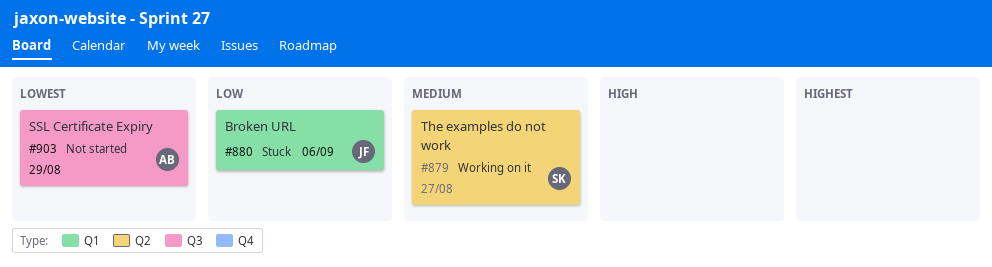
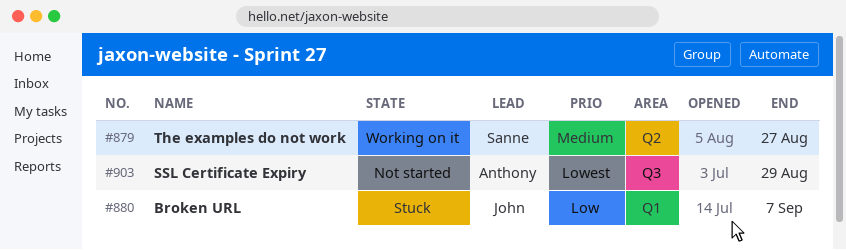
#880, due: Sep 6 -> Sep 7

